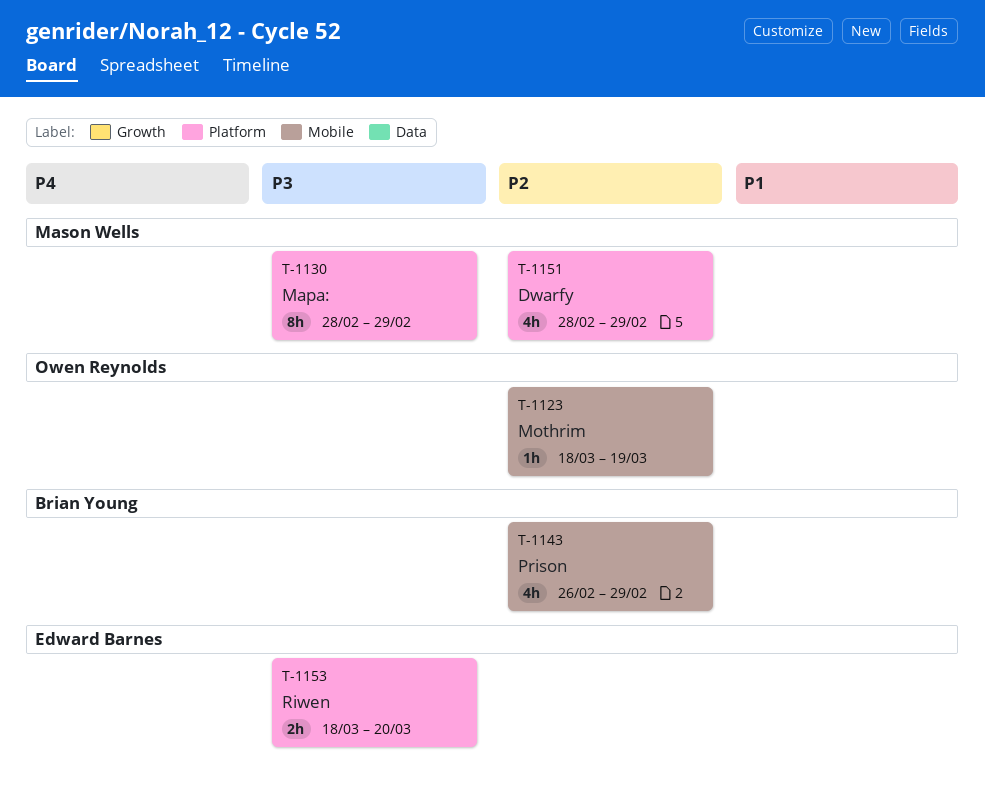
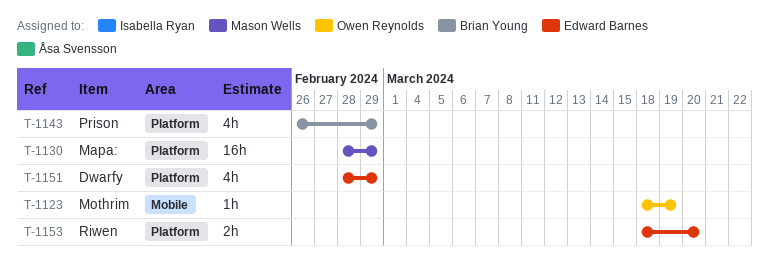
T-1130, estimate: 8h -> 16h
T-1143, label: Mobile -> Platform
T-1151, owner: Mason Wells -> Edward Barnes

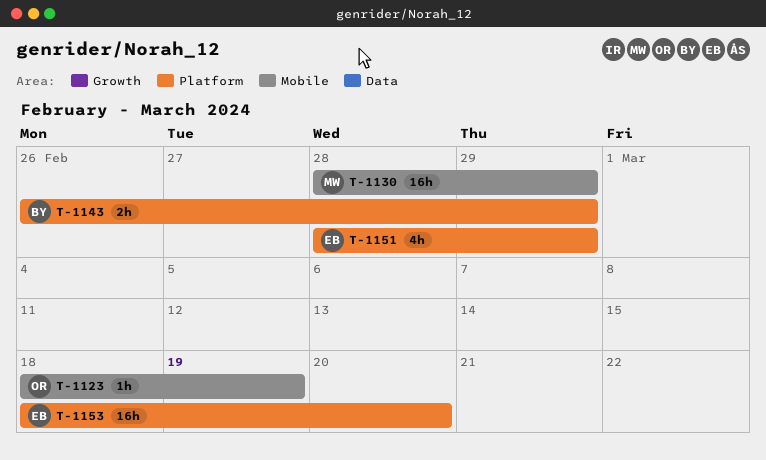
T-1130, label: Platform -> Mobile
T-1143, estimate: 4h -> 2h
T-1153, estimate: 2h -> 16h

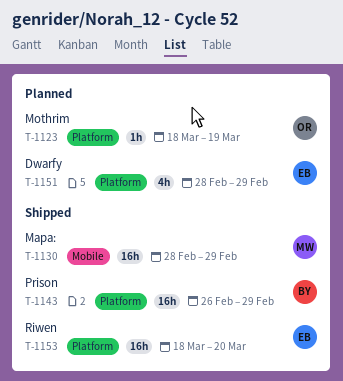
T-1123, label: Mobile -> Platform
T-1143, estimate: 2h -> 16h

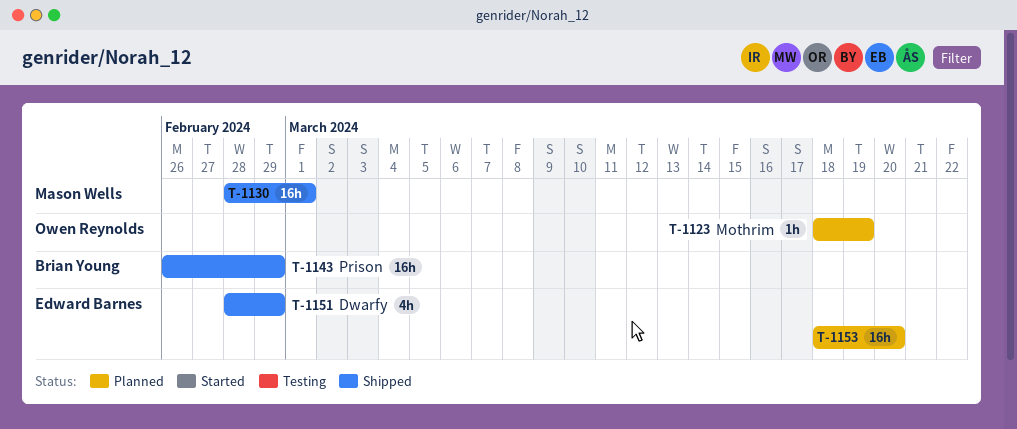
T-1130, due: Feb 29 -> Mar 1
T-1151, status: Planned -> Shipped
T-1153, status: Shipped -> Planned

